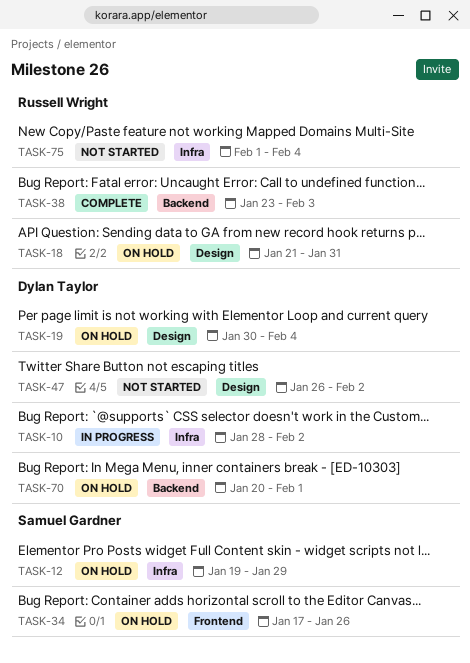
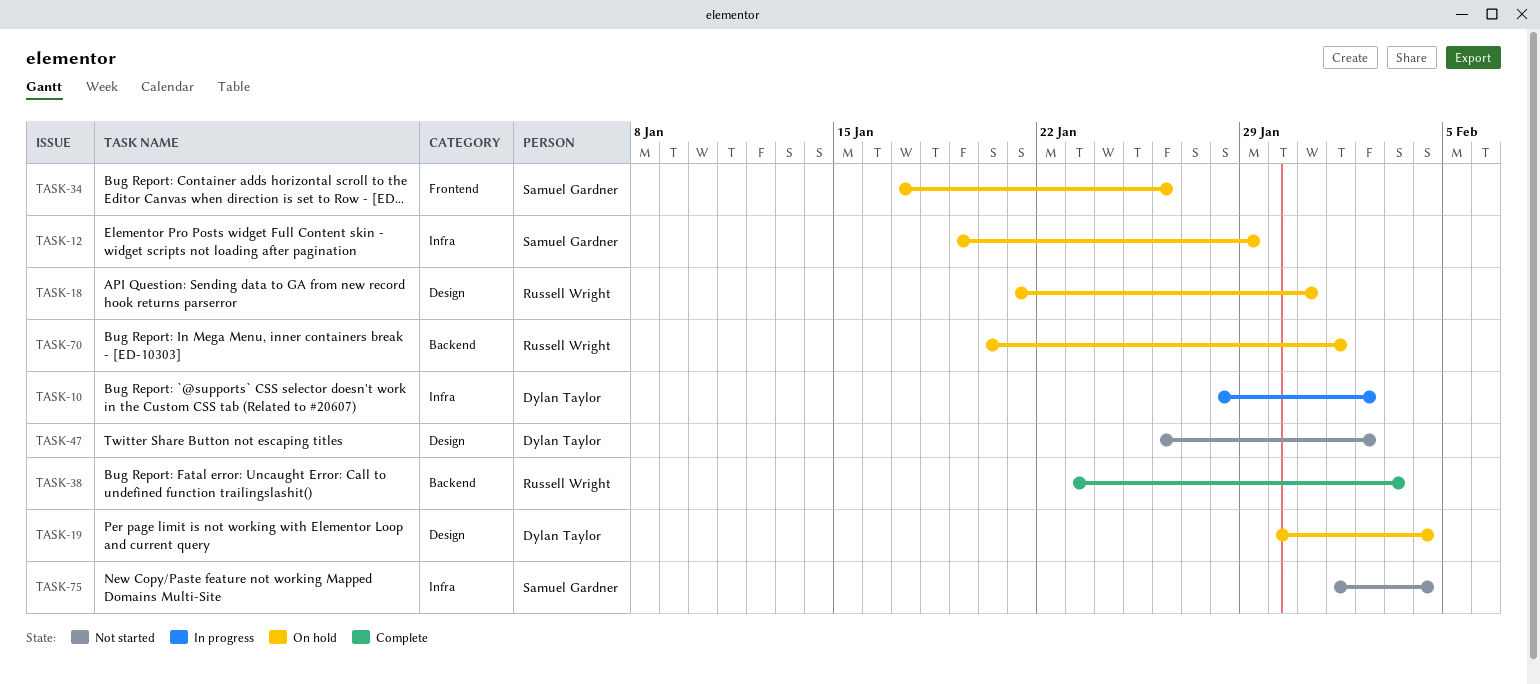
TASK-70, owner: Dylan Taylor -> Russell Wright
TASK-75, owner: Russell Wright -> Samuel Gardner

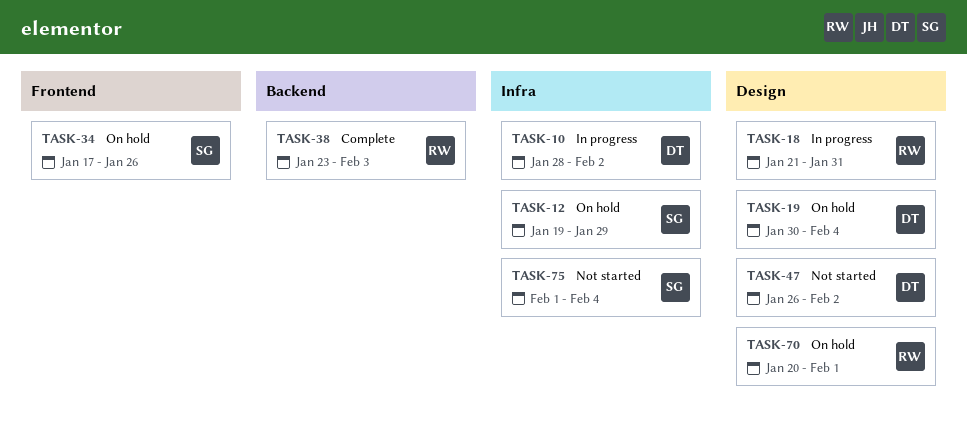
TASK-18, status: On hold -> In progress
TASK-70, label: Backend -> Design

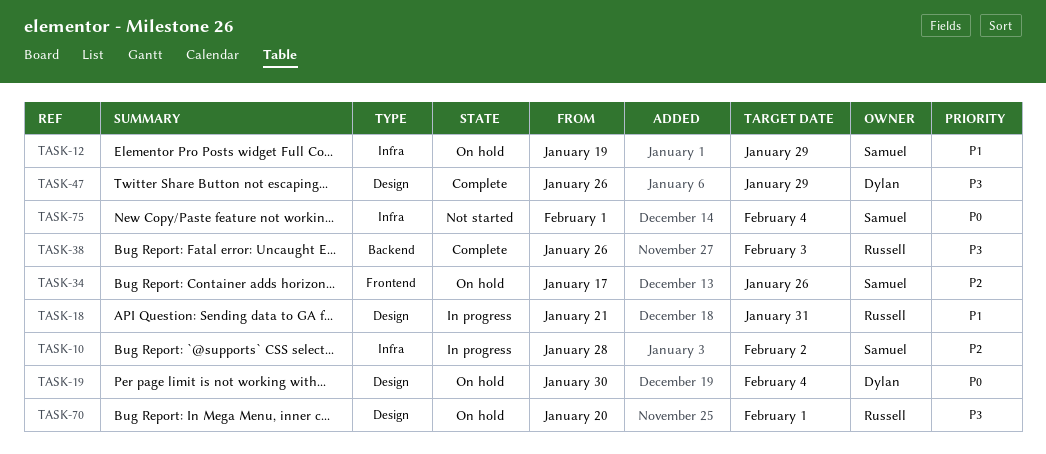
TASK-10, owner: Dylan -> Samuel
TASK-38, start: Jan 23 -> Jan 26
TASK-47, status: Not started -> Complete
TASK-47, due: Feb 2 -> Jan 29

